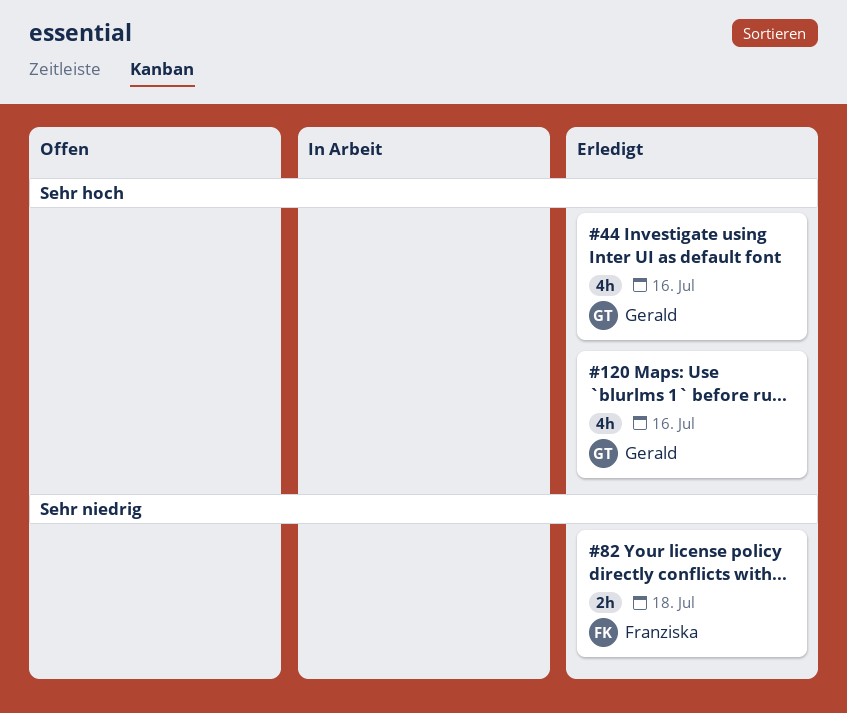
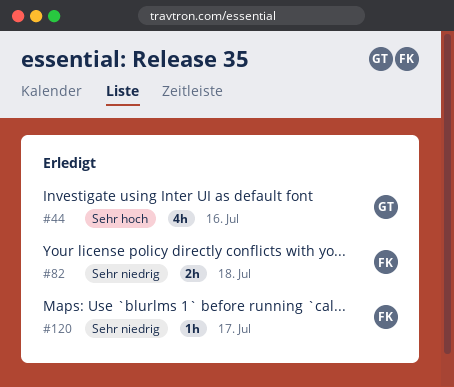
#120, owner: Gerald -> Franziska
#120, priority: Sehr hoch -> Sehr niedrig
#120, estimate: 4h -> 1h
#120, due: Jul 16 -> Jul 17

